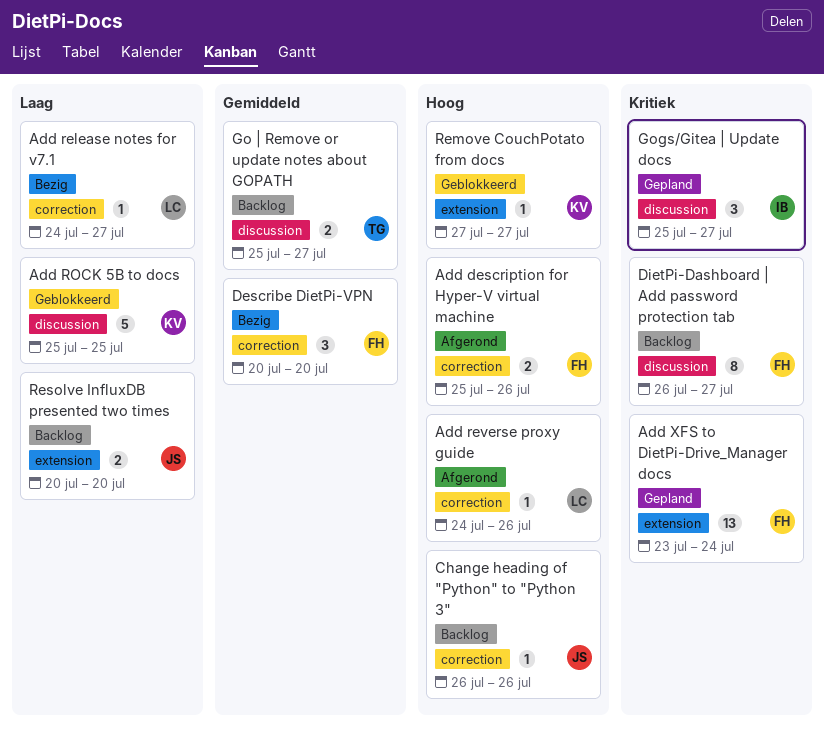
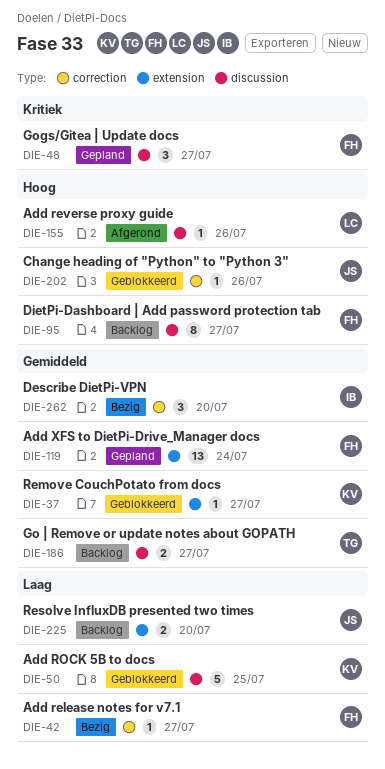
Add description for Hyper-V virtual machine: present -> none
Add release notes for v7.1, owner: LC -> FH
Add reverse proxy guide, label: correction -> discussion
Add XFS to DietPi-Drive_Manager docs, priority: Kritiek -> Gemiddeld
Change heading of "Python" to "Python 3", status: Backlog -> Geblokkeerd
Describe DietPi-VPN, owner: FH -> IB
DietPi-Dashboard | Add password protection tab, priority: Kritiek -> Hoog
Gogs/Gitea | Update docs, owner: IB -> FH
Remove CouchPotato from docs, priority: Hoog -> Gemiddeld

